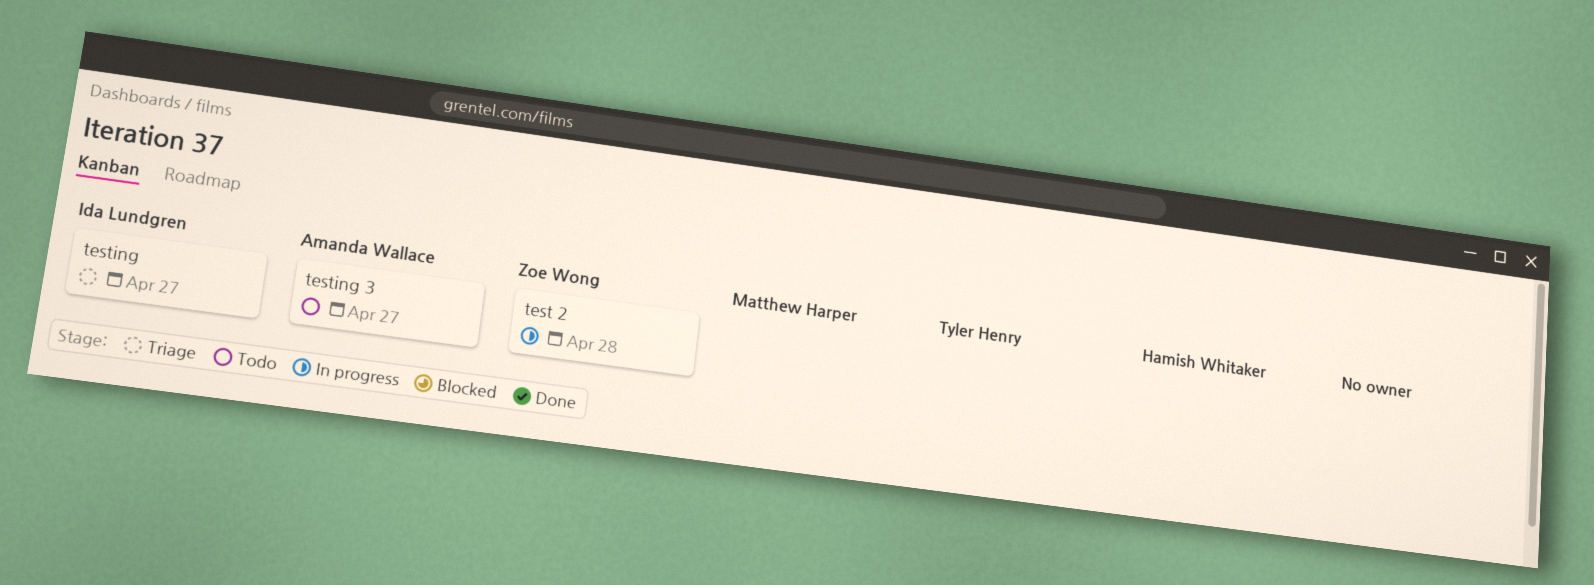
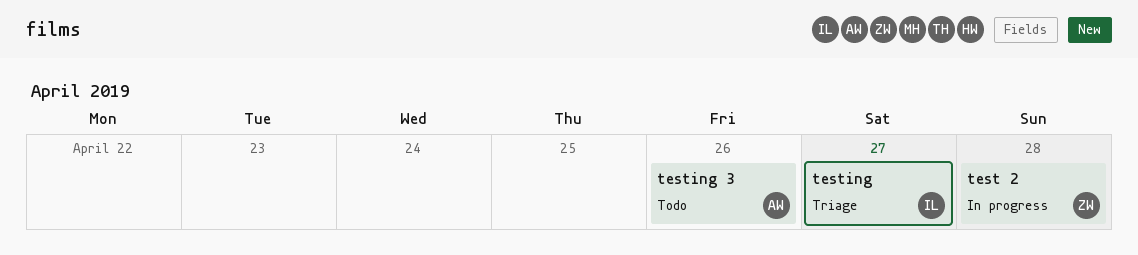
testing 3, due: Apr 27 -> Apr 26

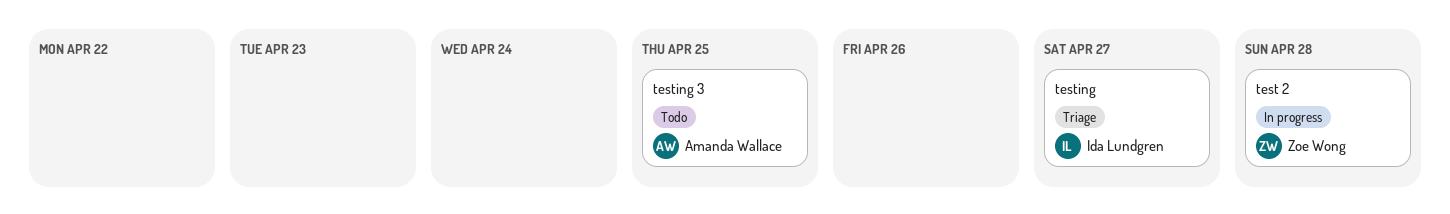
testing 3, due: Apr 26 -> Apr 25

